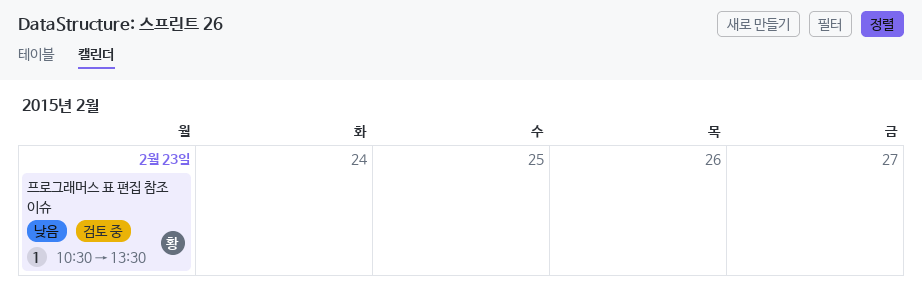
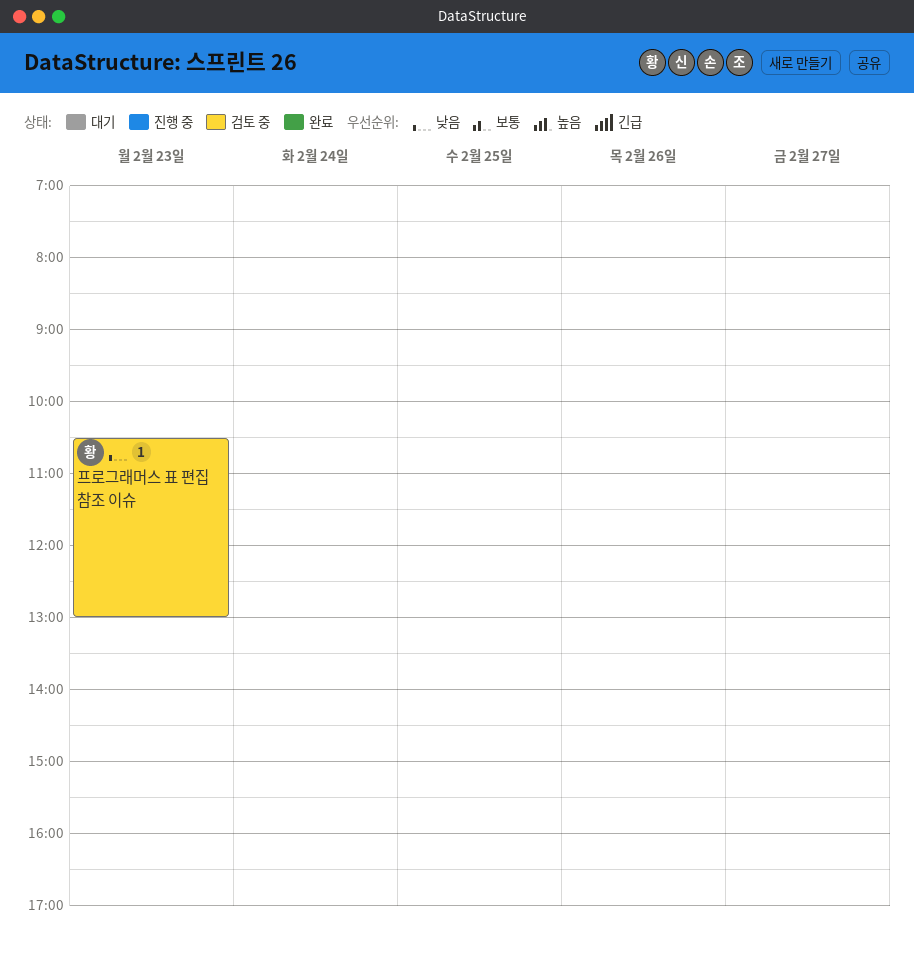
프로그래머스 표 편집 참조 이슈, ends: 13:30 -> 13:00

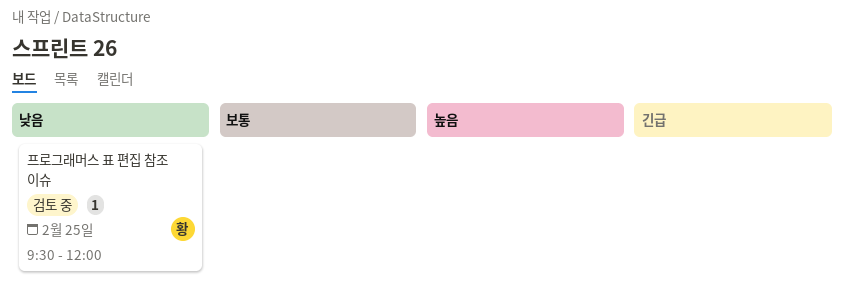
프로그래머스 표 편집 참조 이슈, day: Feb 23 -> Feb 25
프로그래머스 표 편집 참조 이슈, begins: 10:30 -> 09:30
프로그래머스 표 편집 참조 이슈, ends: 13:00 -> 12:00

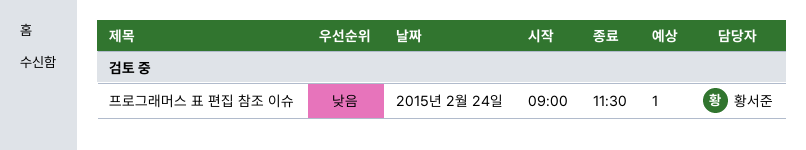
프로그래머스 표 편집 참조 이슈, day: Feb 25 -> Feb 24
프로그래머스 표 편집 참조 이슈, begins: 09:30 -> 09:00
프로그래머스 표 편집 참조 이슈, ends: 12:00 -> 11:30

